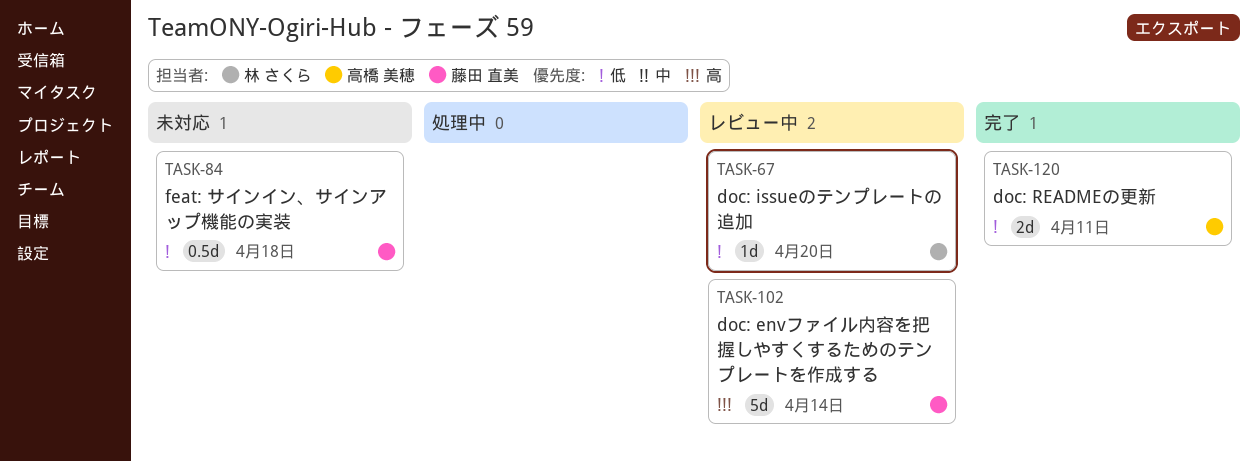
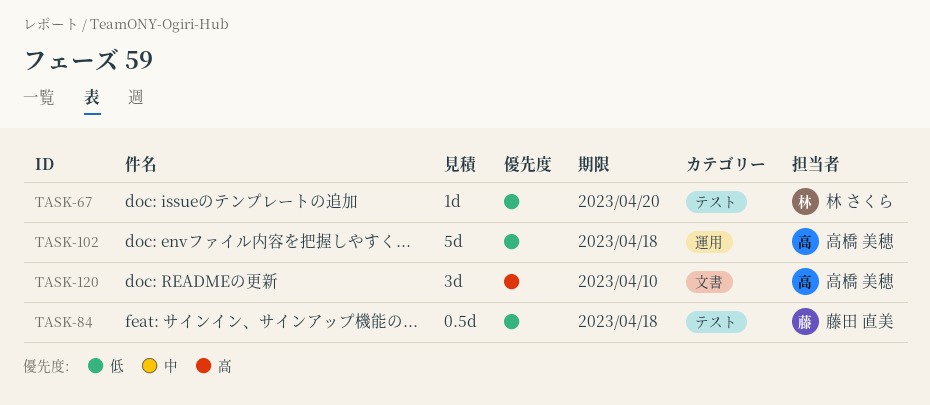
TASK-102, owner: 藤田 直美 -> 高橋 美穂
TASK-102, priority: 高 -> 低
TASK-102, due: Apr 14 -> Apr 18
TASK-120, priority: 低 -> 高
TASK-120, estimate: 2d -> 3d
TASK-120, due: Apr 11 -> Apr 10

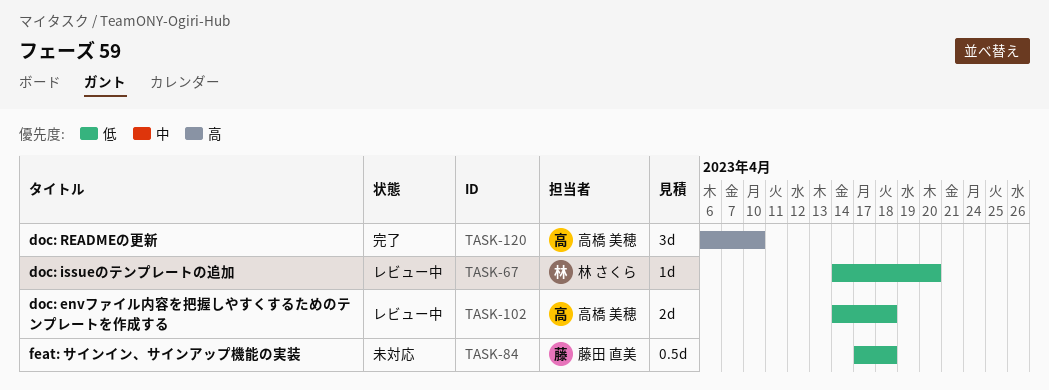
TASK-102, estimate: 5d -> 2d

